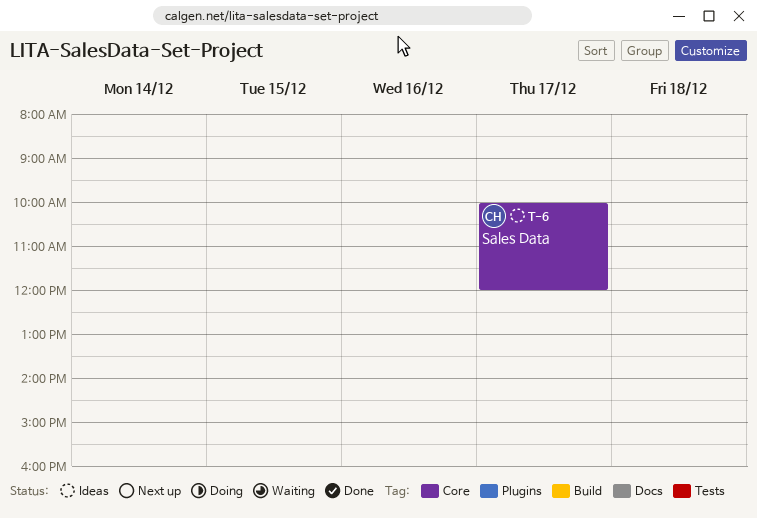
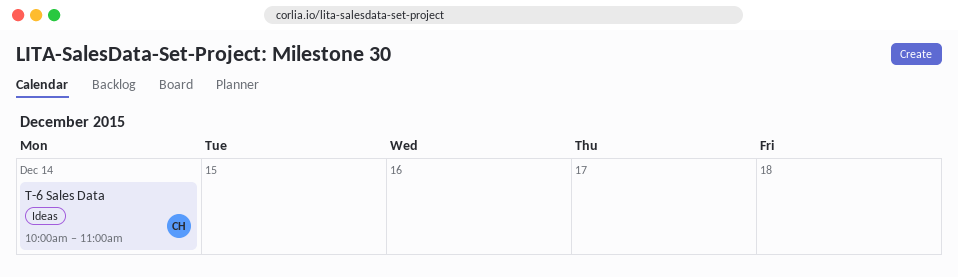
T-6, day: Dec 17 -> Dec 14
T-6, ends: 12:00 -> 11:00

